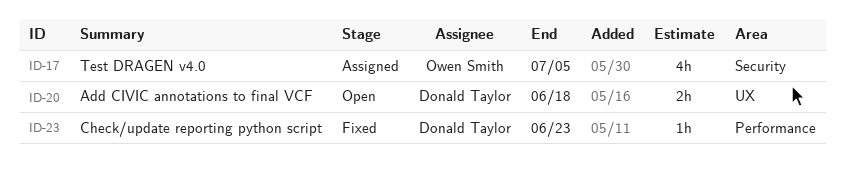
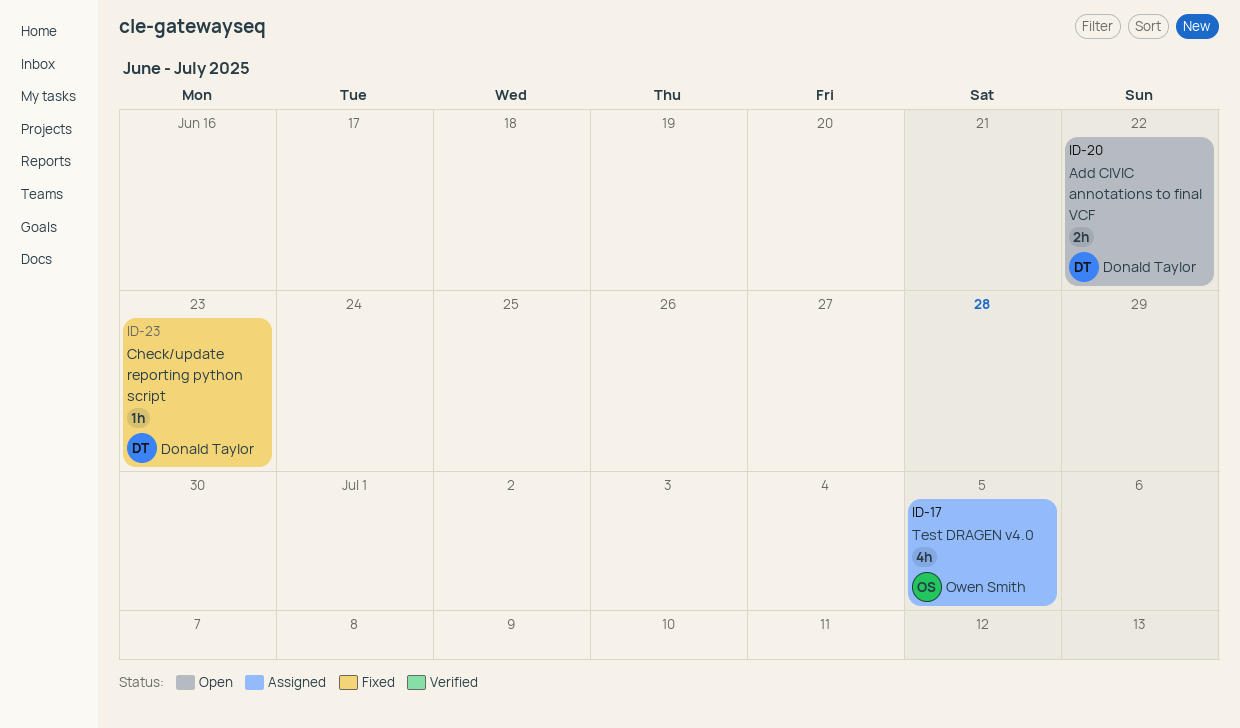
ID-20, due: Jun 18 -> Jun 22

